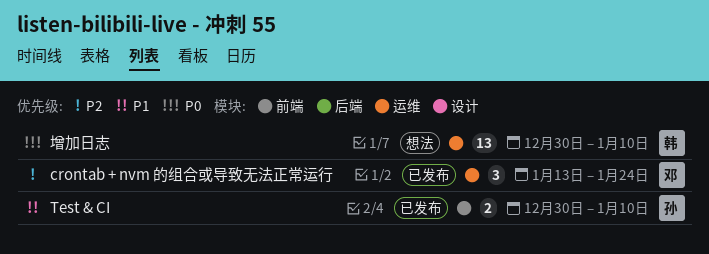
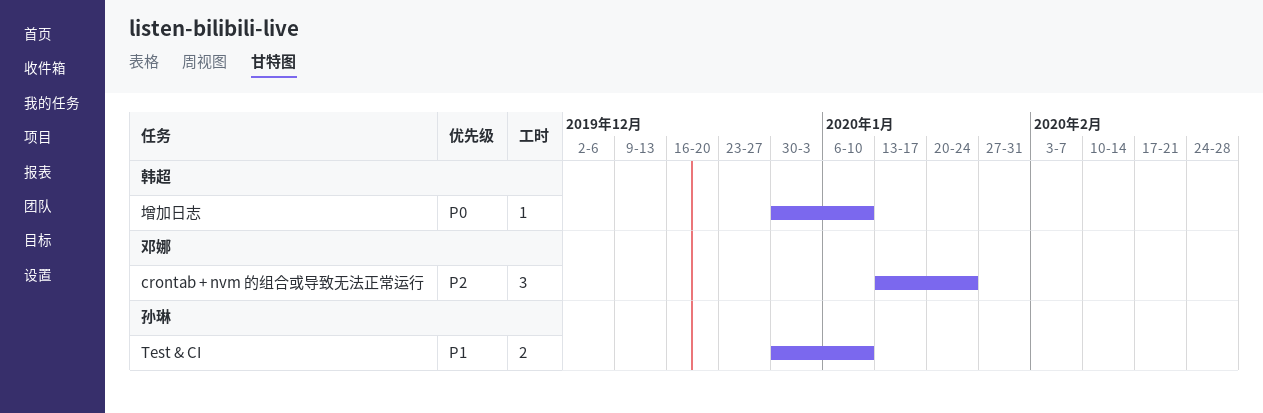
增加日志, estimate: 13 -> 1

